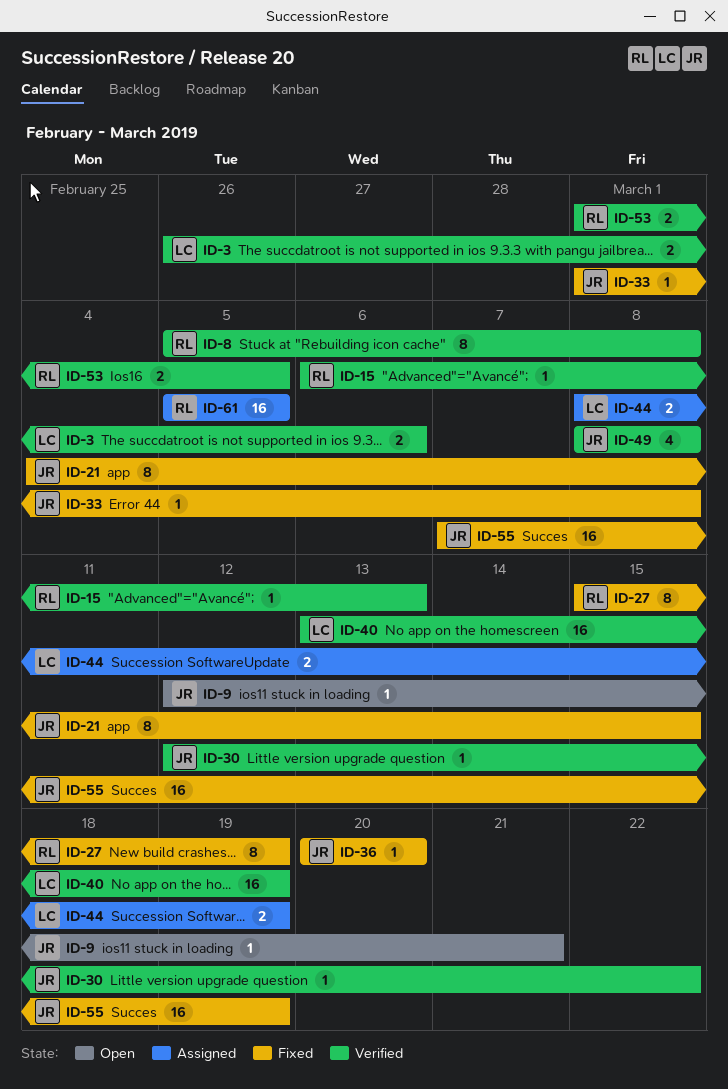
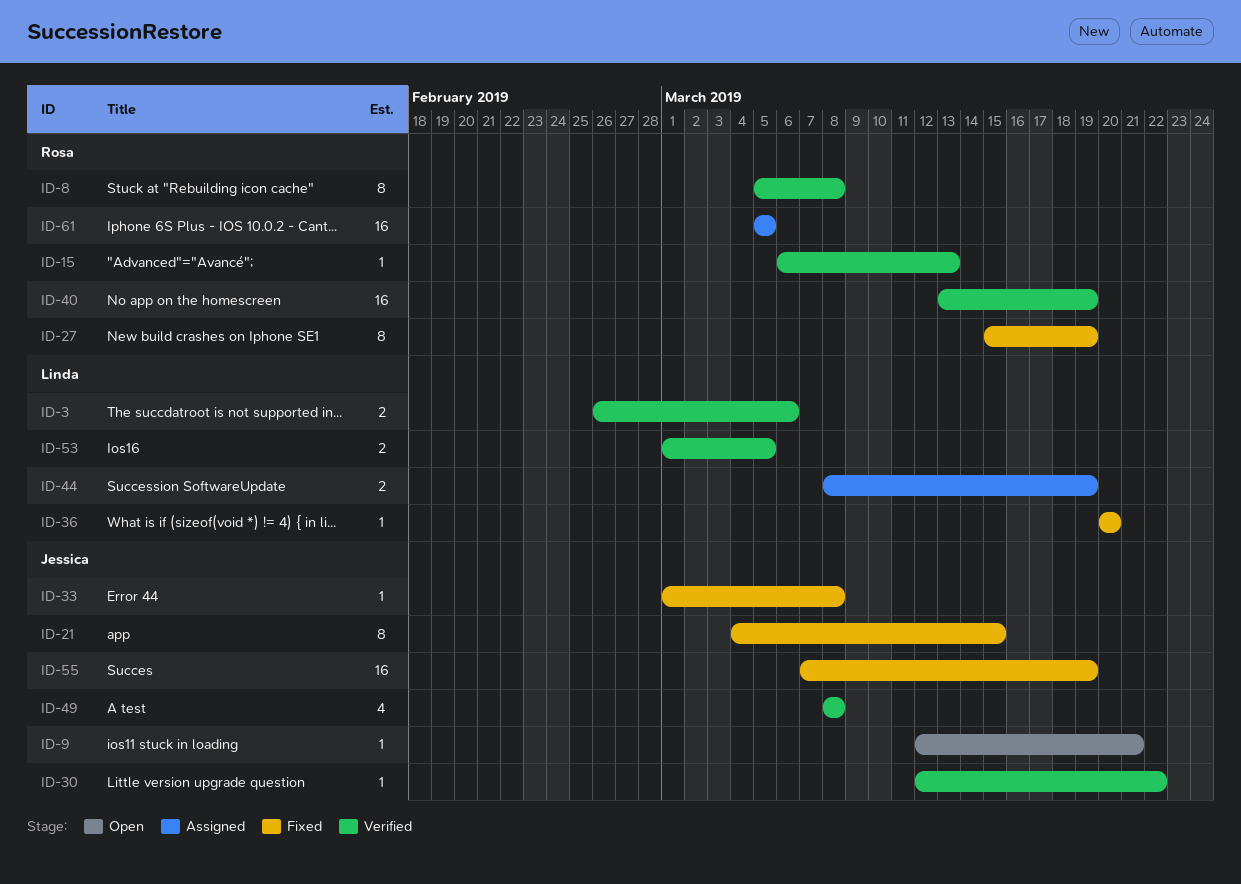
ID-36, owner: Jessica -> Linda
ID-40, owner: Linda -> Rosa
ID-53, owner: Rosa -> Linda

